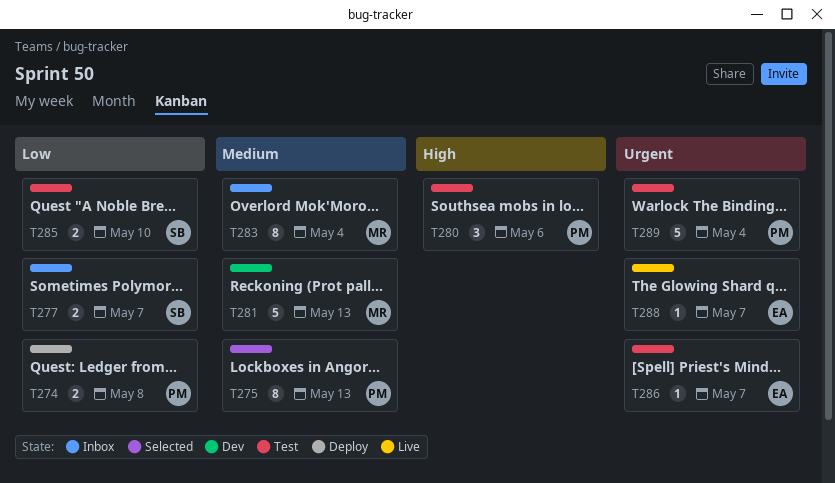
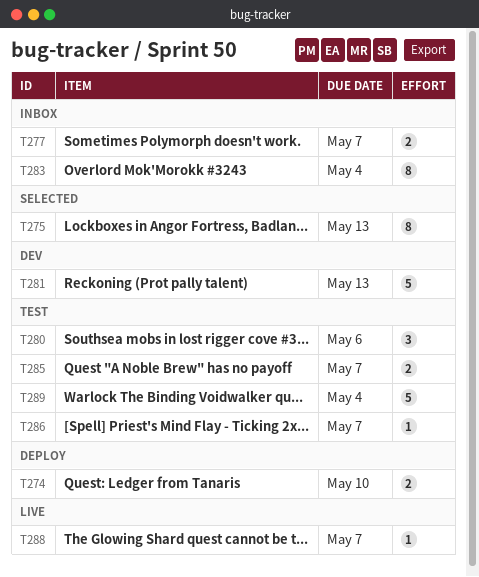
T274, due: May 8 -> May 10
T285, due: May 10 -> May 7

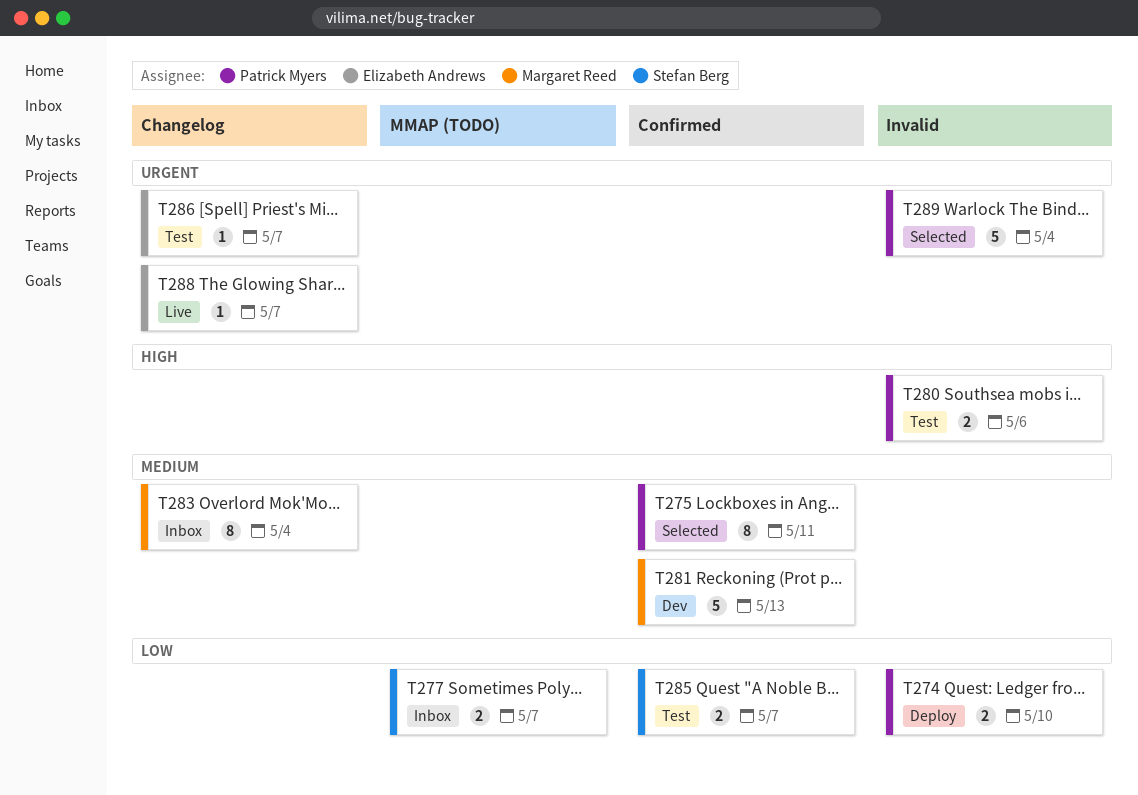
T275, due: May 13 -> May 11
T280, estimate: 3 -> 2
T289, status: Test -> Selected

